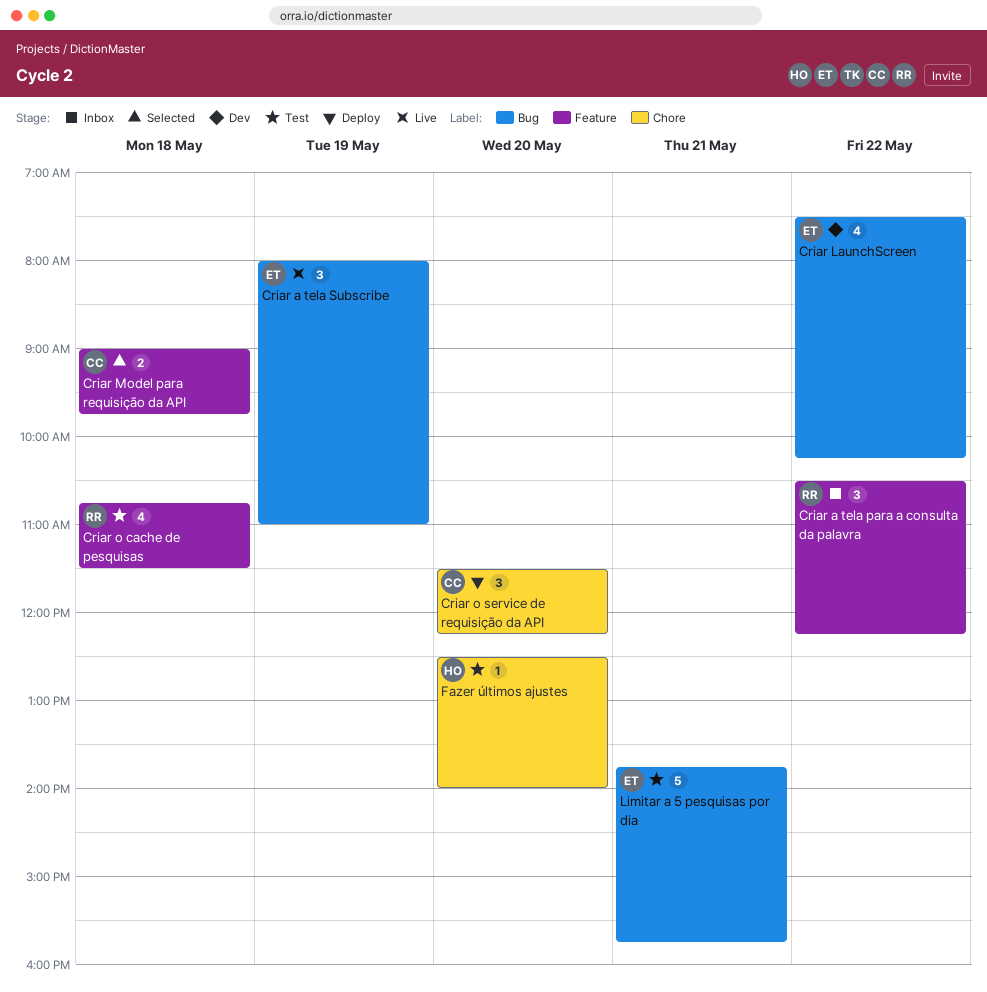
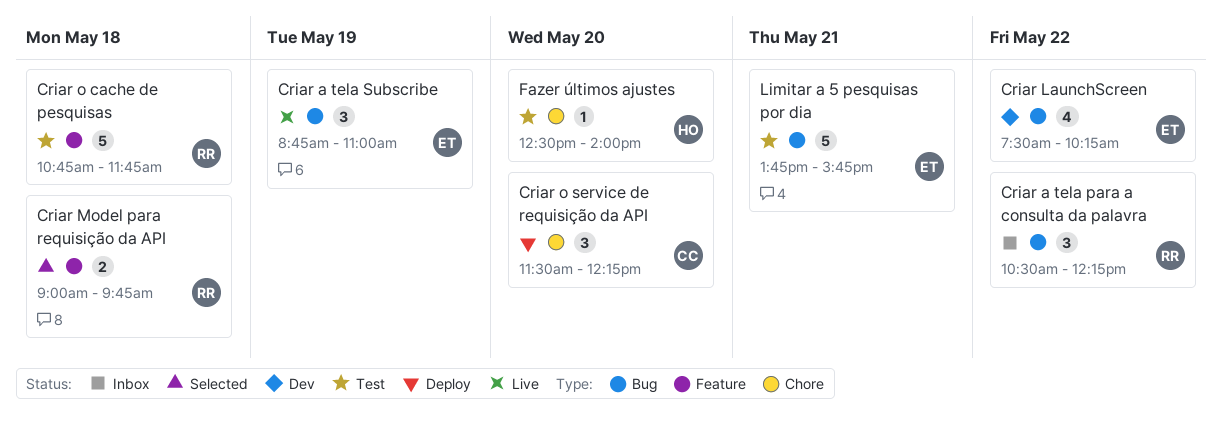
Criar a tela para a consulta da palavra, label: Feature -> Bug
Criar a tela Subscribe, begins: 08:00 -> 08:45
Criar Model para requisição da API, owner: CC -> RR
Criar o cache de pesquisas, estimate: 4 -> 5
Criar o cache de pesquisas, ends: 11:30 -> 11:45

